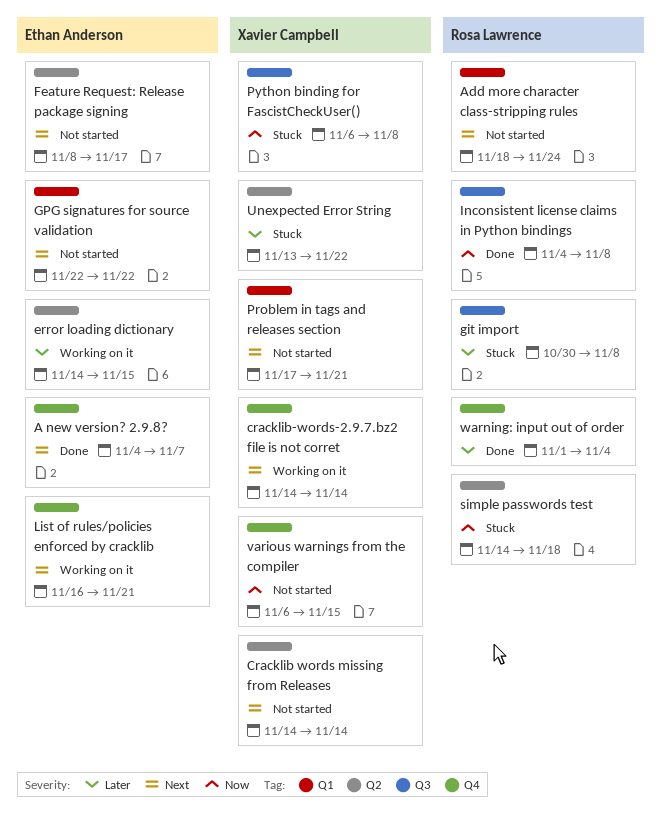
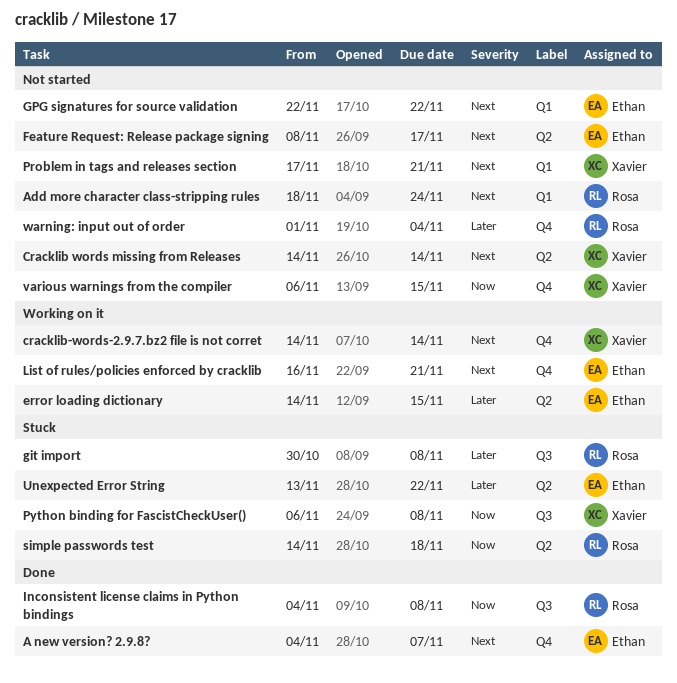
Unexpected Error String, owner: Xavier Campbell -> Ethan Anderson
warning: input out of order, status: Done -> Not started

